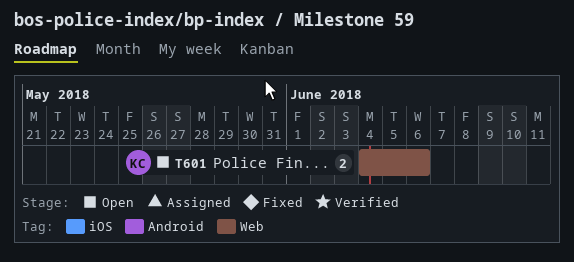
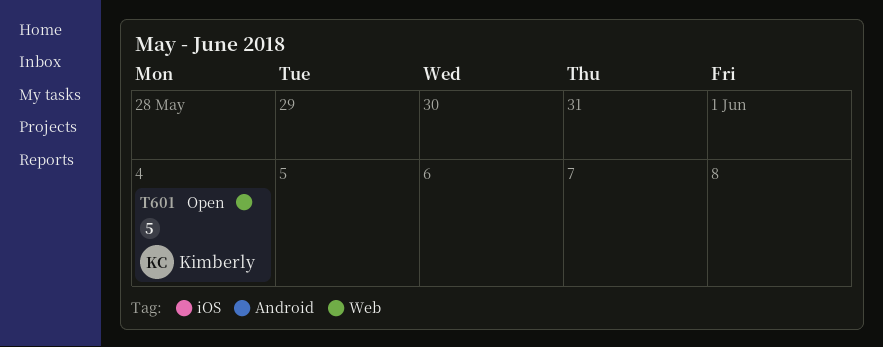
T601, estimate: 2 -> 5
T601, due: Jun 6 -> Jun 4

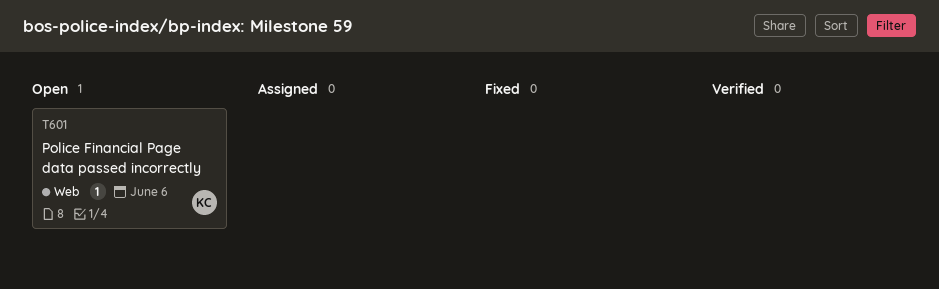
T601, estimate: 5 -> 1
T601, due: Jun 4 -> Jun 6

